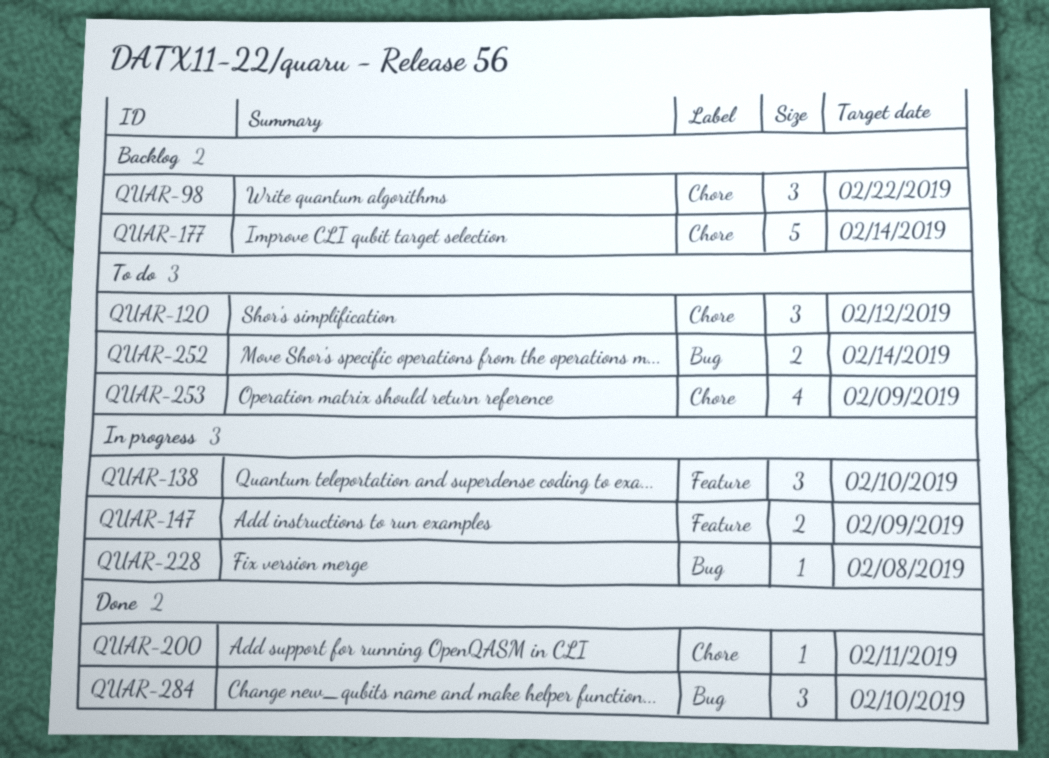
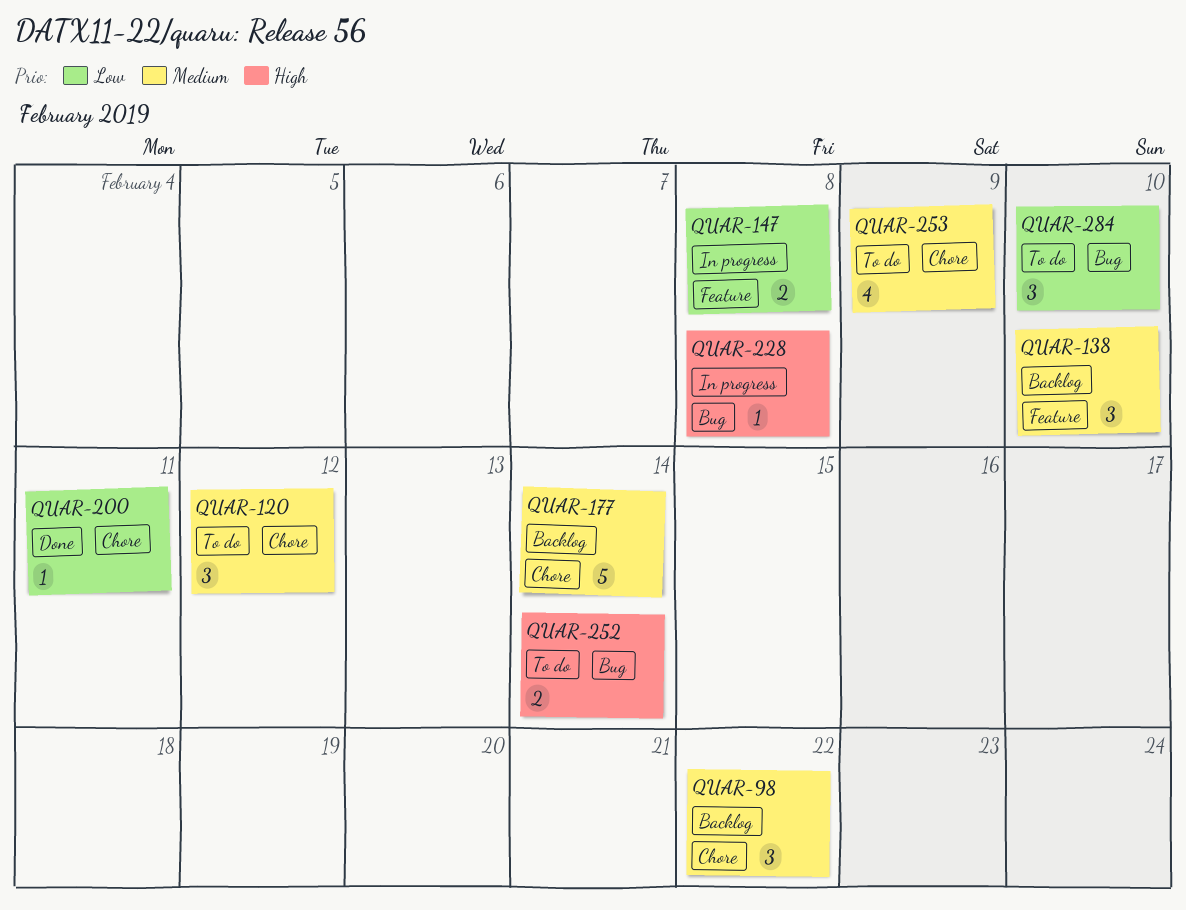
QUAR-138, status: In progress -> Backlog
QUAR-147, due: Feb 9 -> Feb 8
QUAR-284, status: Done -> To do

